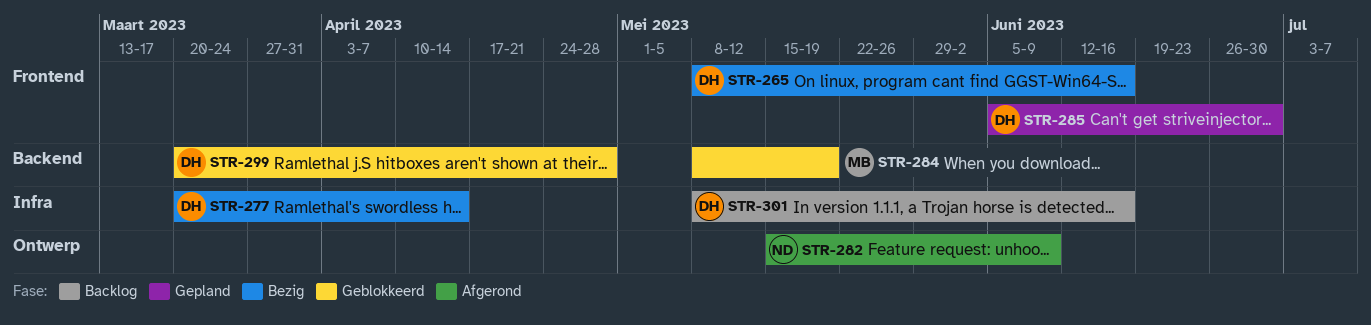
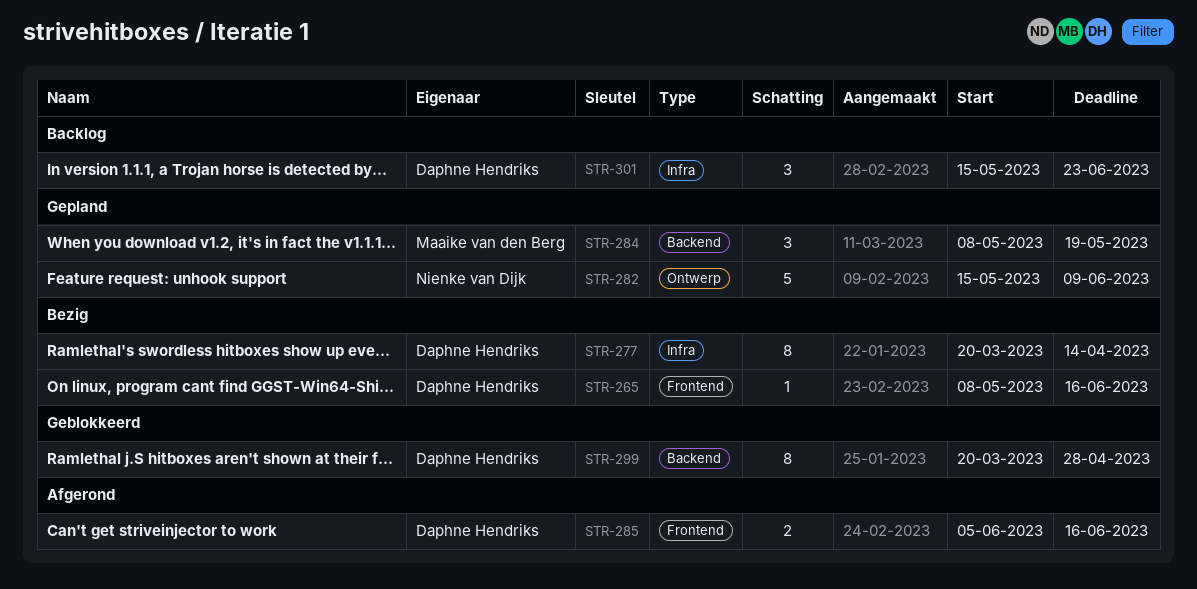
STR-282, status: Afgerond -> Gepland
STR-284, status: Geblokkeerd -> Gepland
STR-285, status: Gepland -> Afgerond
STR-285, due: Jun 30 -> Jun 16
STR-301, start: May 8 -> May 15
STR-301, due: Jun 16 -> Jun 23

